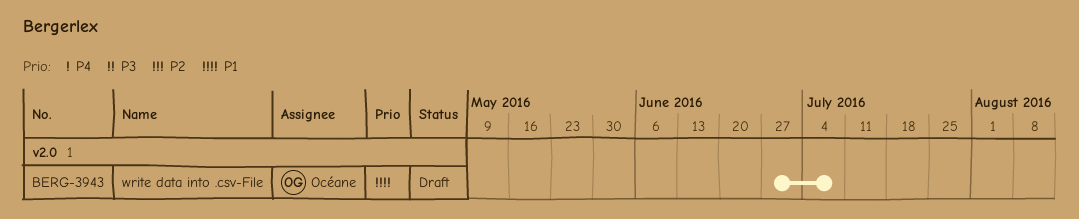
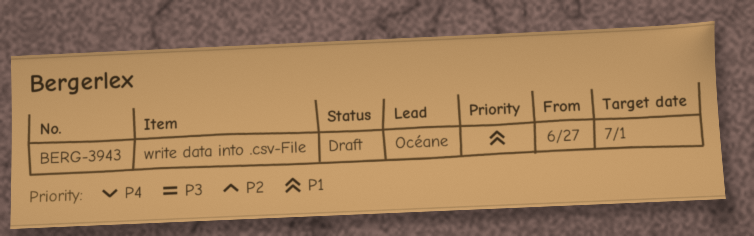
BERG-3943, due: Jul 8 -> Jul 1

